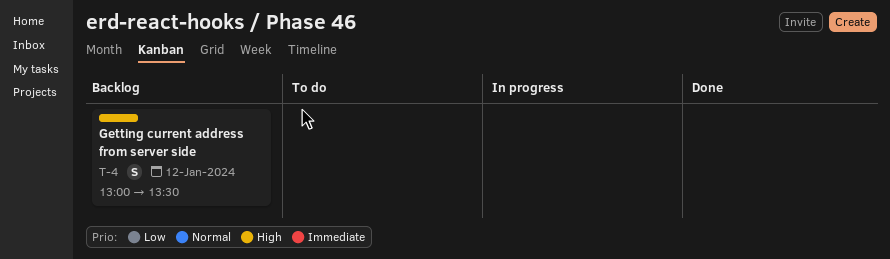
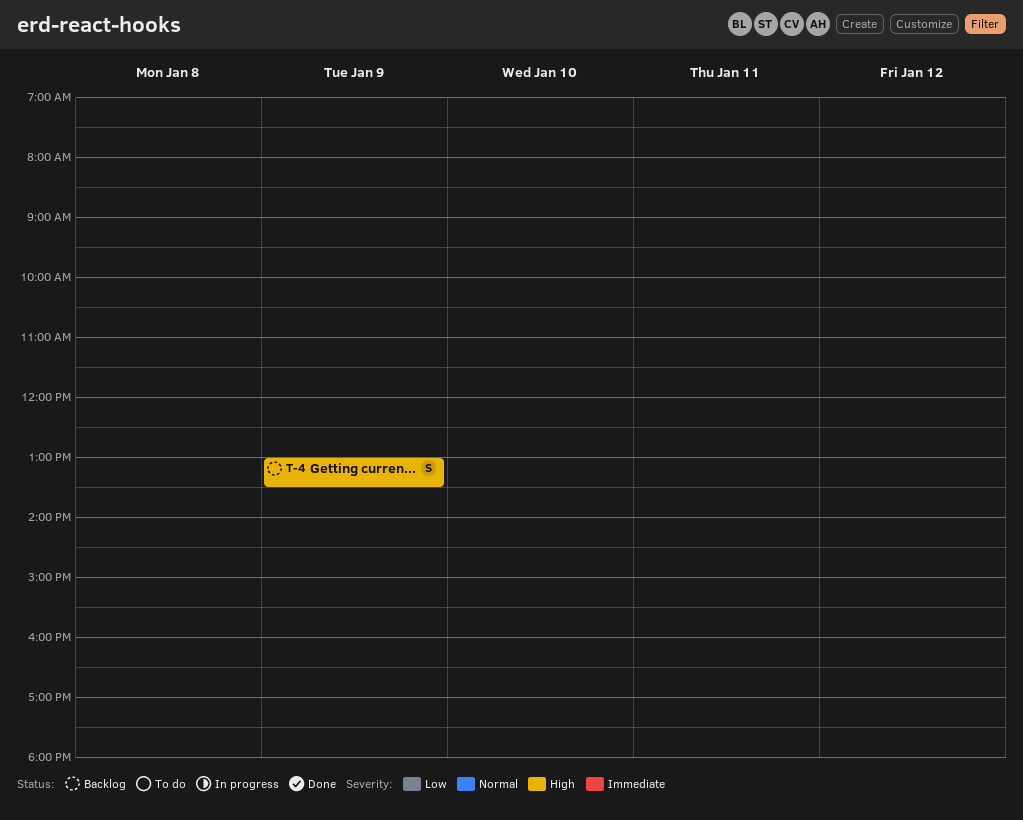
T-4, day: Jan 12 -> Jan 9

